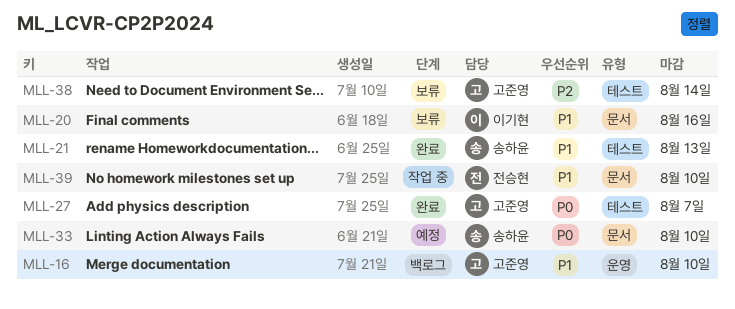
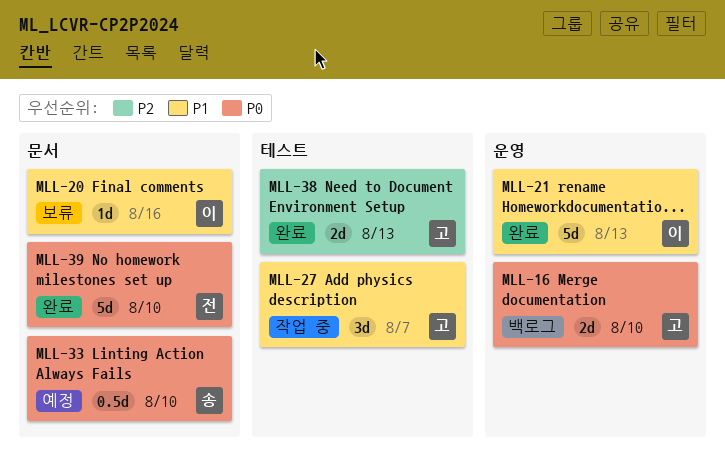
MLL-16, priority: P1 -> P0
MLL-21, owner: 송하윤 -> 이기현
MLL-21, label: 테스트 -> 운영
MLL-27, status: 완료 -> 작업 중
MLL-27, priority: P0 -> P1
MLL-38, status: 보류 -> 완료
MLL-38, due: Aug 14 -> Aug 13
MLL-39, status: 작업 중 -> 완료
MLL-39, priority: P1 -> P0

